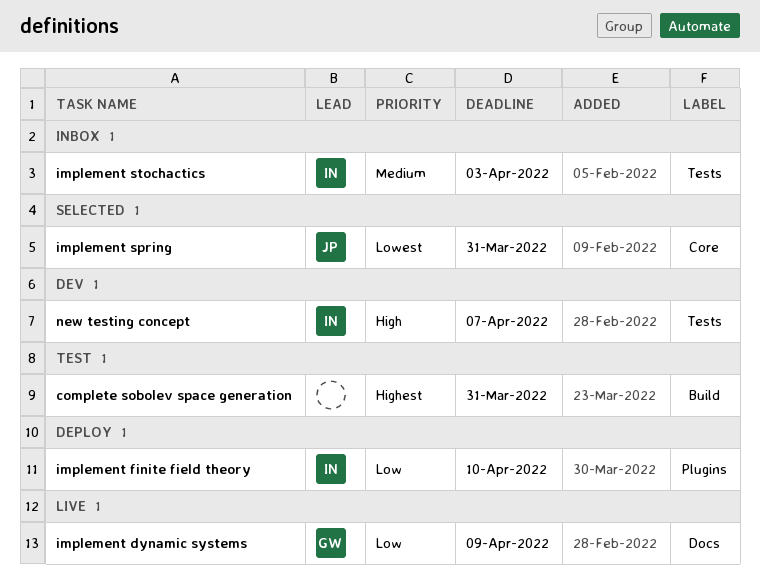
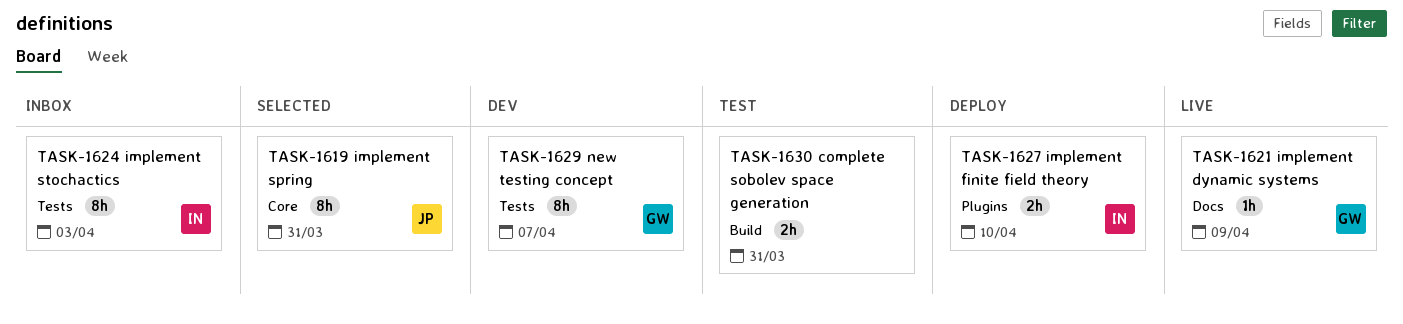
new testing concept, owner: IN -> GW

